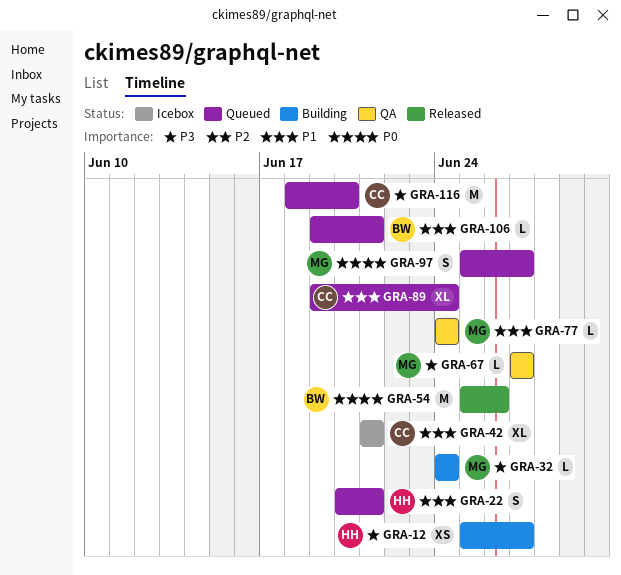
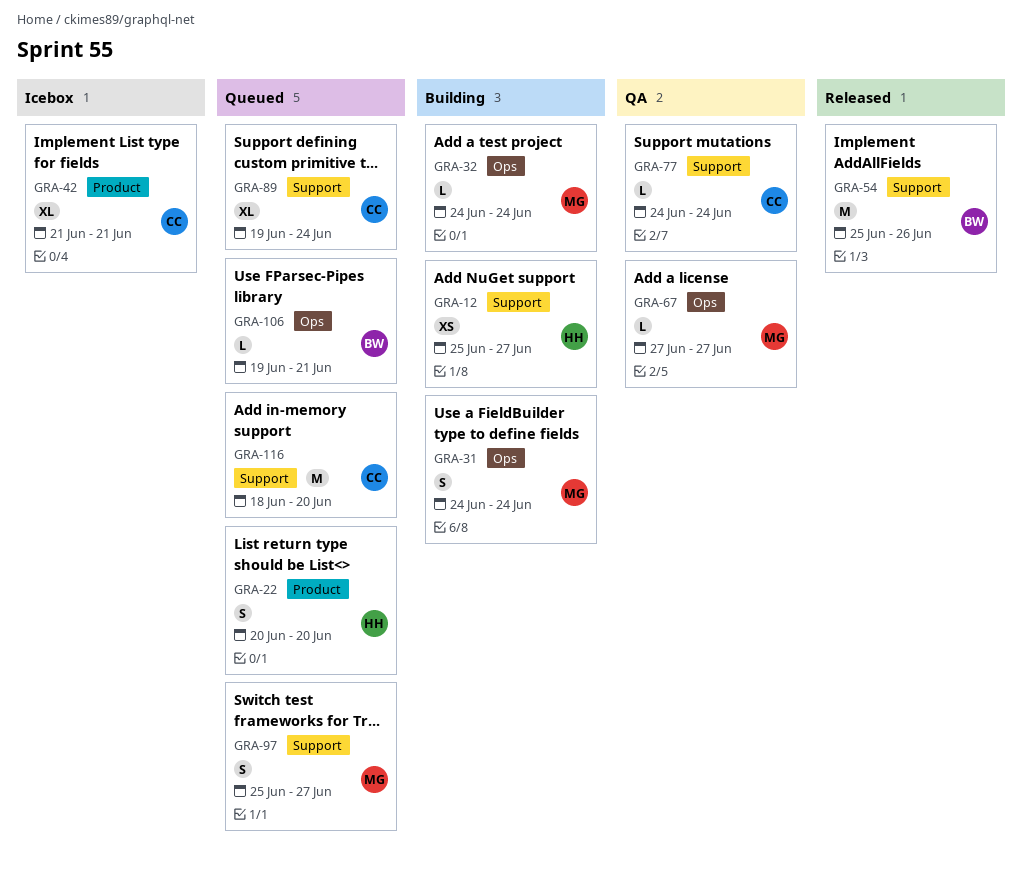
GRA-22, due: Jun 21 -> Jun 20
GRA-31: none -> present
GRA-77, owner: MG -> CC

